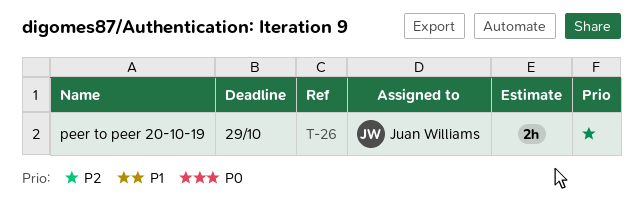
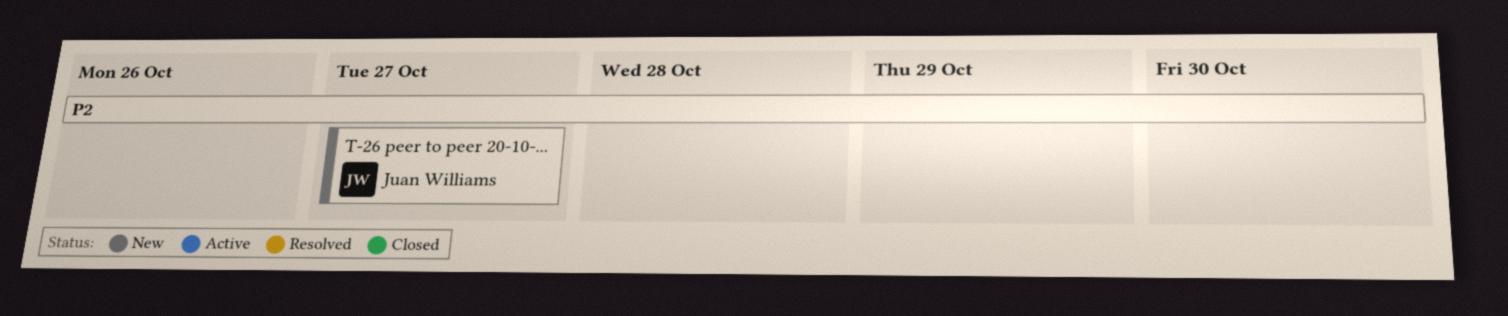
T-26, due: Oct 29 -> Oct 27

